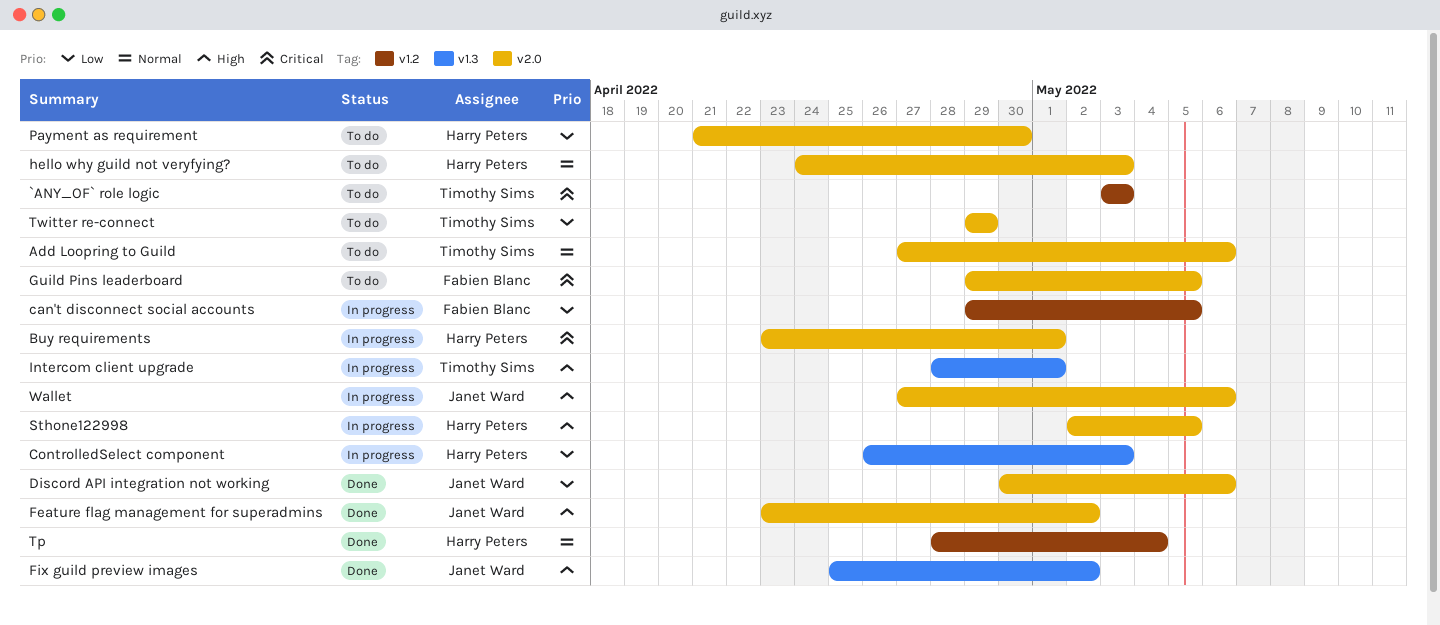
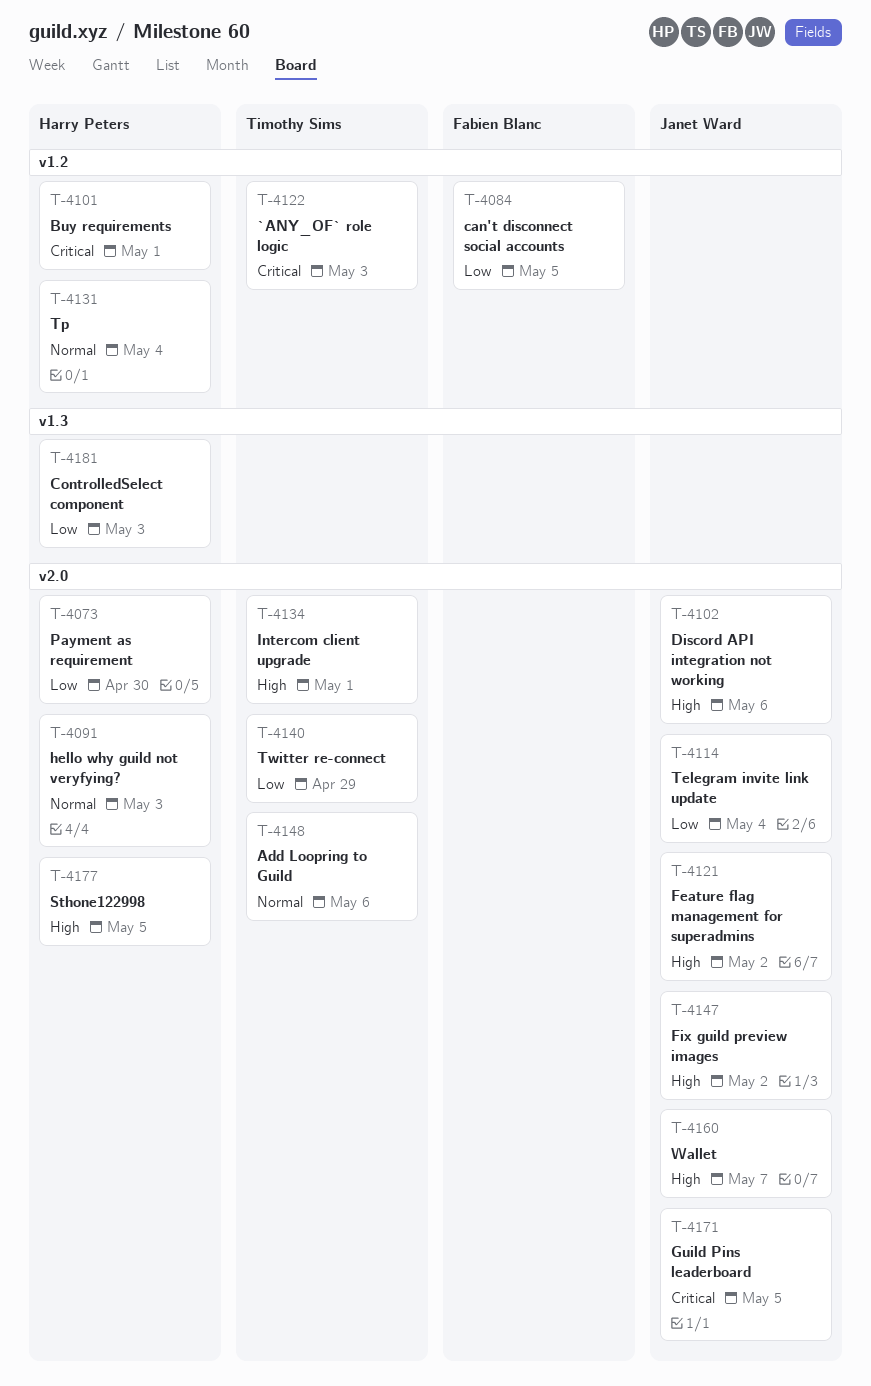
Buy requirements, label: v2.0 -> v1.2
Discord API integration not working, priority: Low -> High
Fix guild preview images, label: v1.3 -> v2.0
Guild Pins leaderboard, owner: Fabien Blanc -> Janet Ward
Intercom client upgrade, label: v1.3 -> v2.0
Telegram invite link update: none -> present
Wallet, due: May 6 -> May 7

